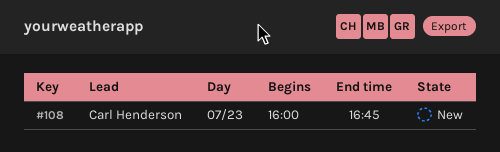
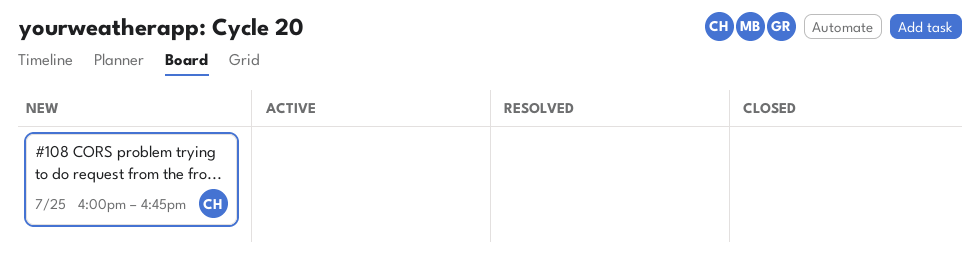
#108, day: Jul 23 -> Jul 25

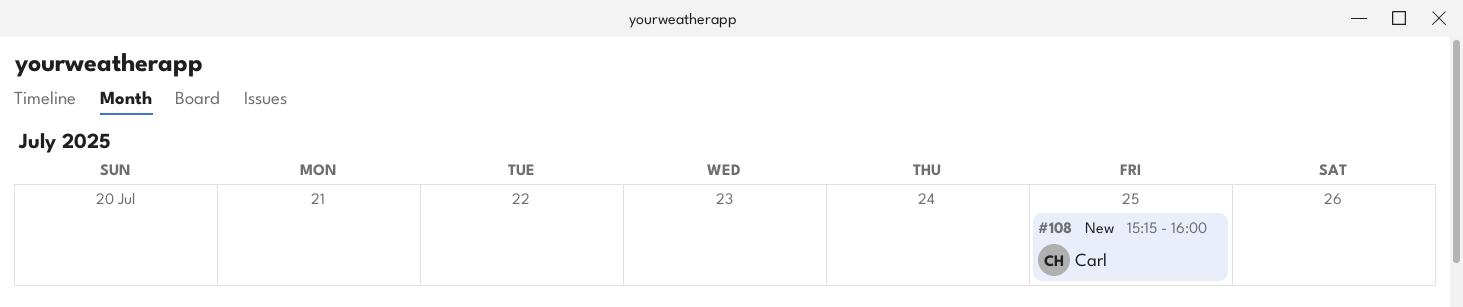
#108, begins: 16:00 -> 15:15
#108, ends: 16:45 -> 16:00

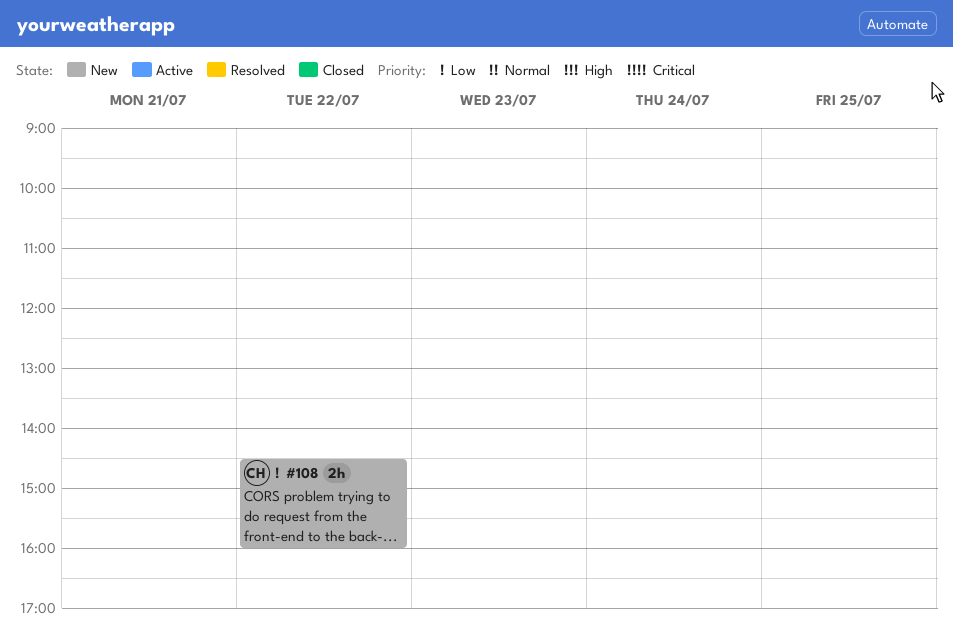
#108, day: Jul 25 -> Jul 22
#108, begins: 15:15 -> 14:30

